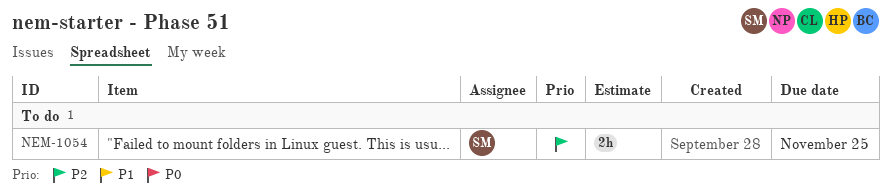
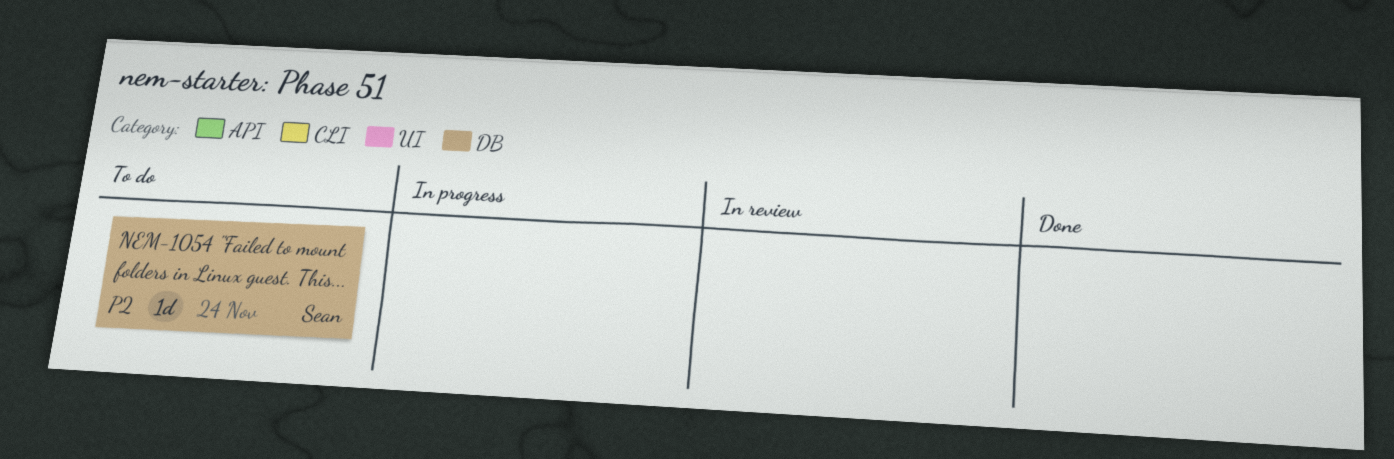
NEM-1054, estimate: 2h -> 1d
NEM-1054, due: Nov 25 -> Nov 24

